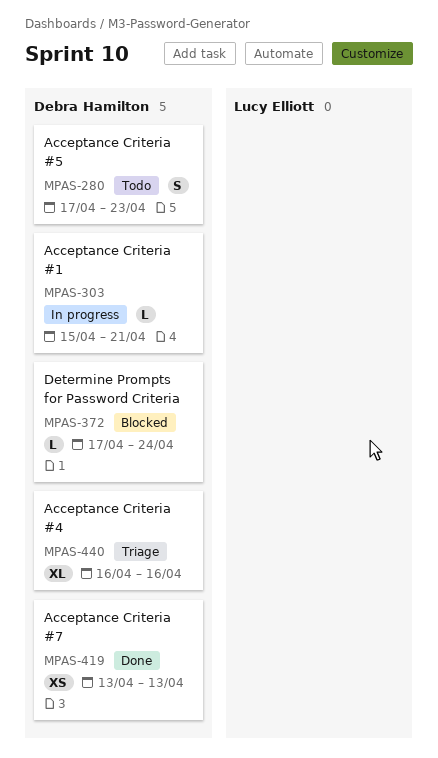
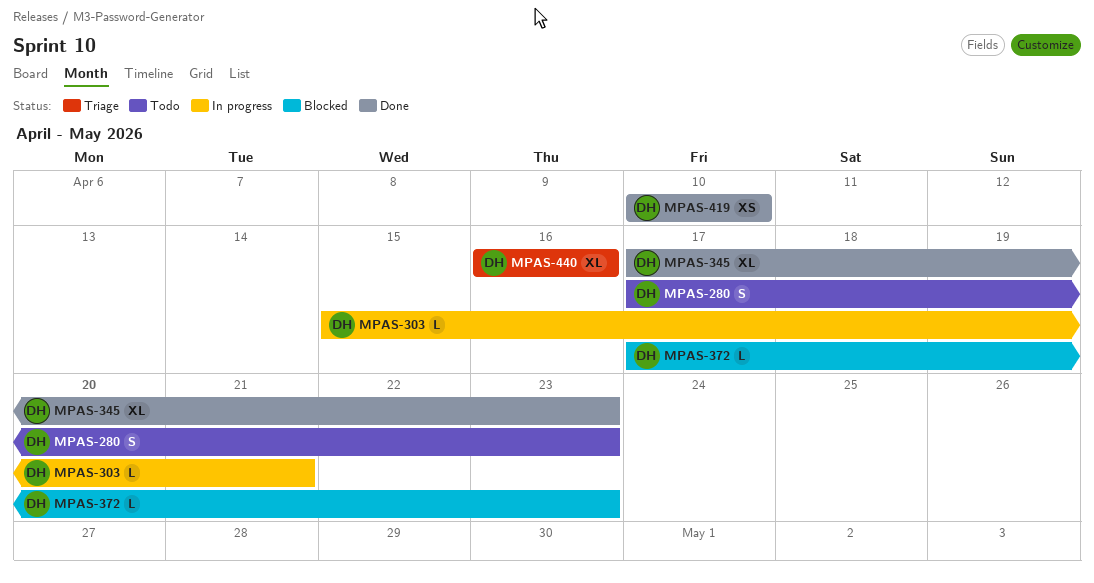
MPAS-345: none -> present
MPAS-372, due: Apr 24 -> Apr 23
MPAS-419, start: Apr 13 -> Apr 10
MPAS-419, due: Apr 13 -> Apr 10

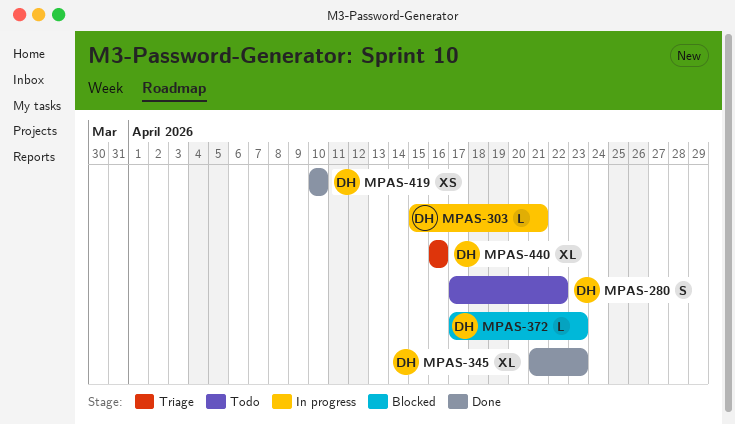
MPAS-280, due: Apr 23 -> Apr 22
MPAS-345, start: Apr 17 -> Apr 21

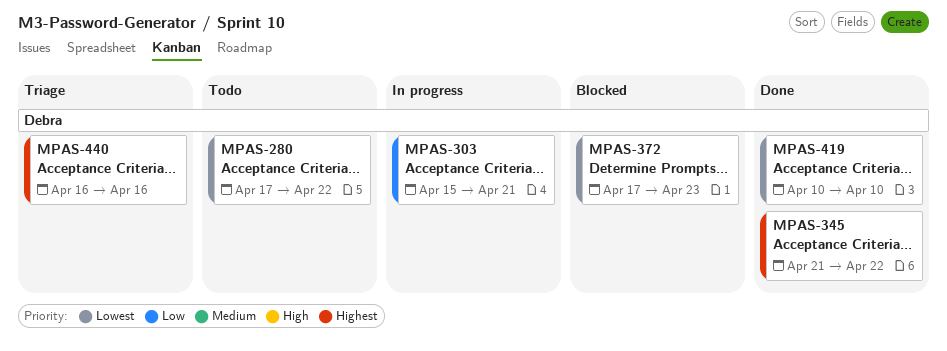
MPAS-345, due: Apr 23 -> Apr 22

